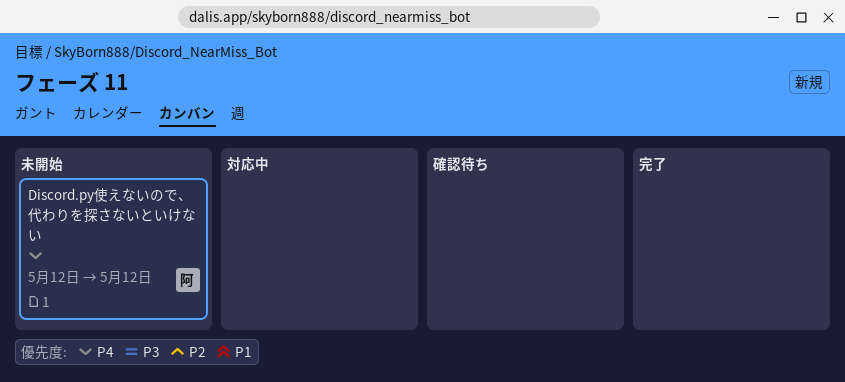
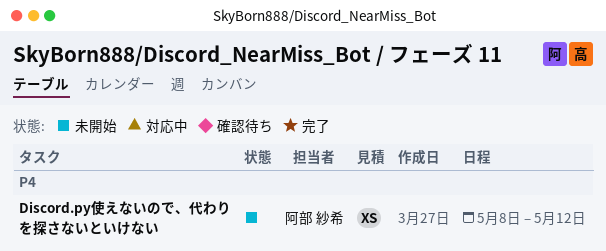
Discord.py使えないので、代わりを探さないといけない, start: May 12 -> May 8

